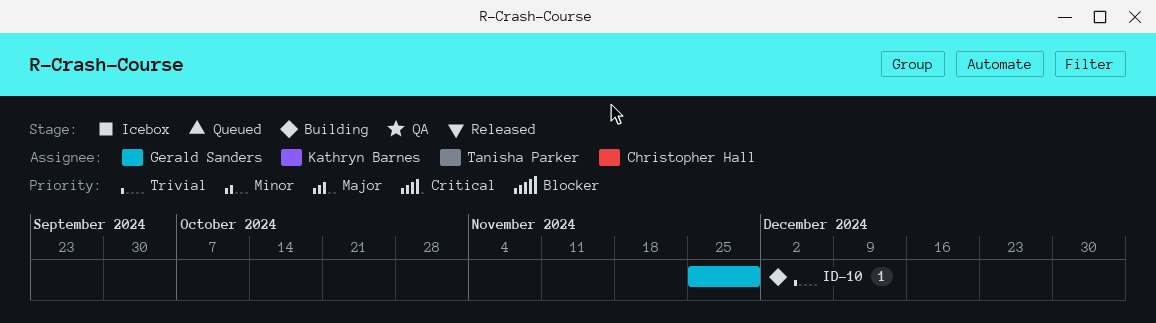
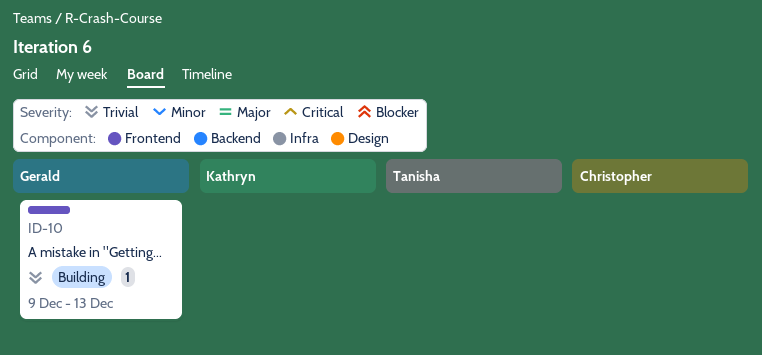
ID-10, start: Nov 25 -> Dec 9
ID-10, due: Nov 29 -> Dec 13

